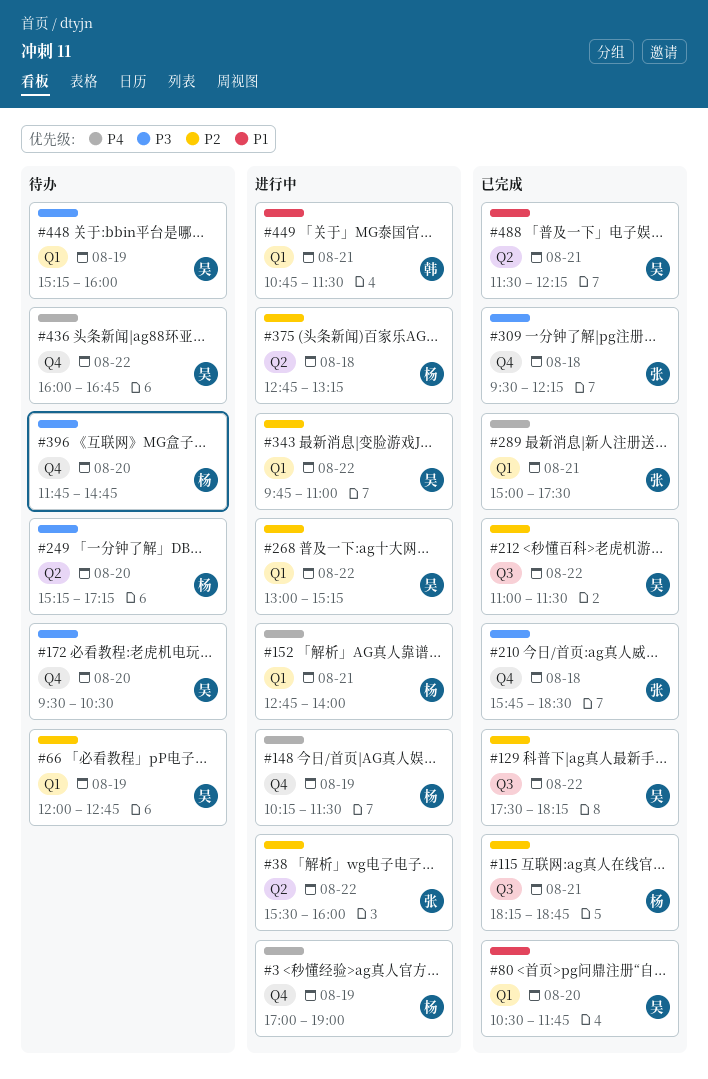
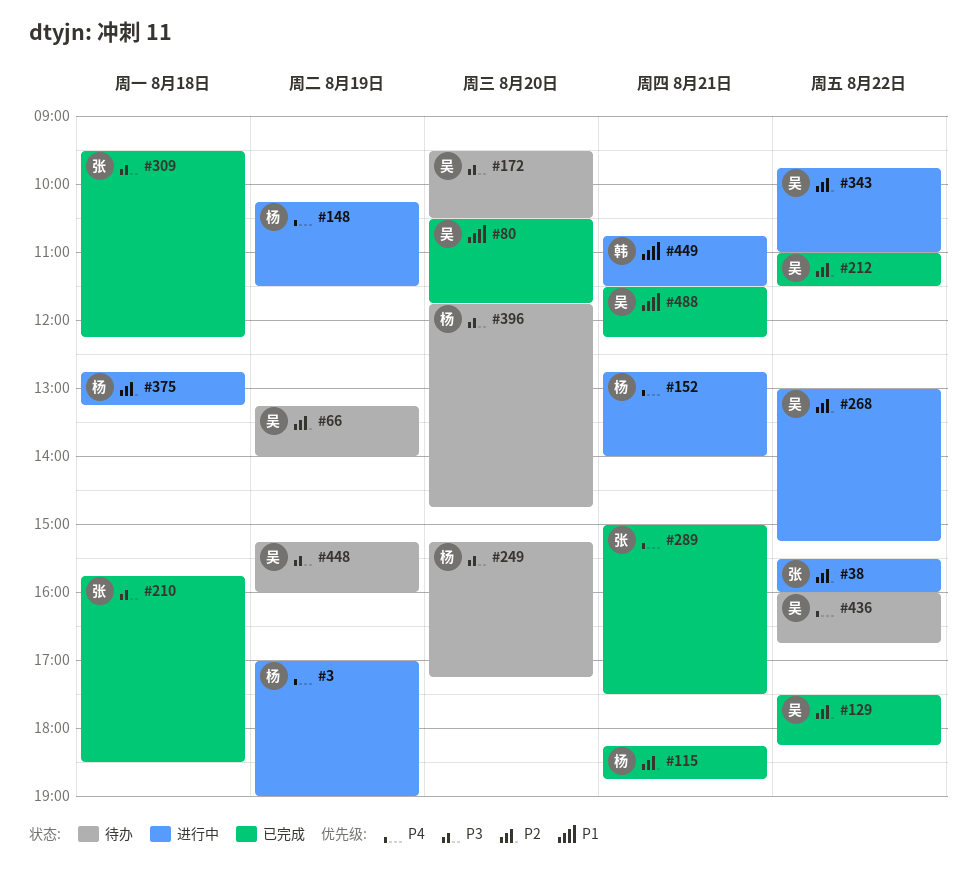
#66, begins: 12:00 -> 13:15
#66, ends: 12:45 -> 14:00

